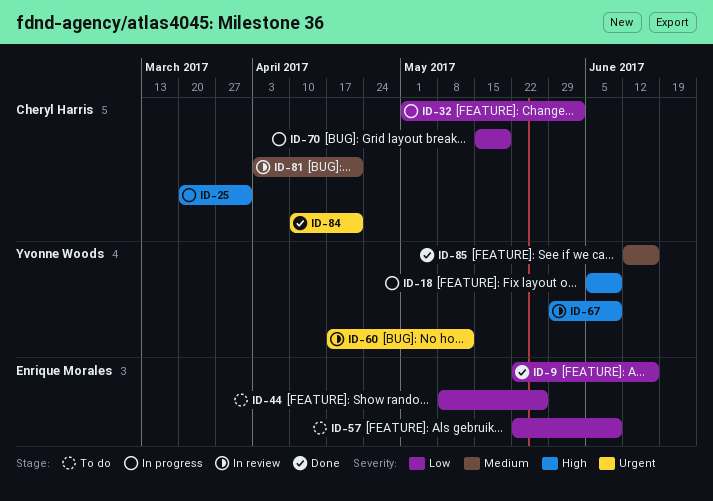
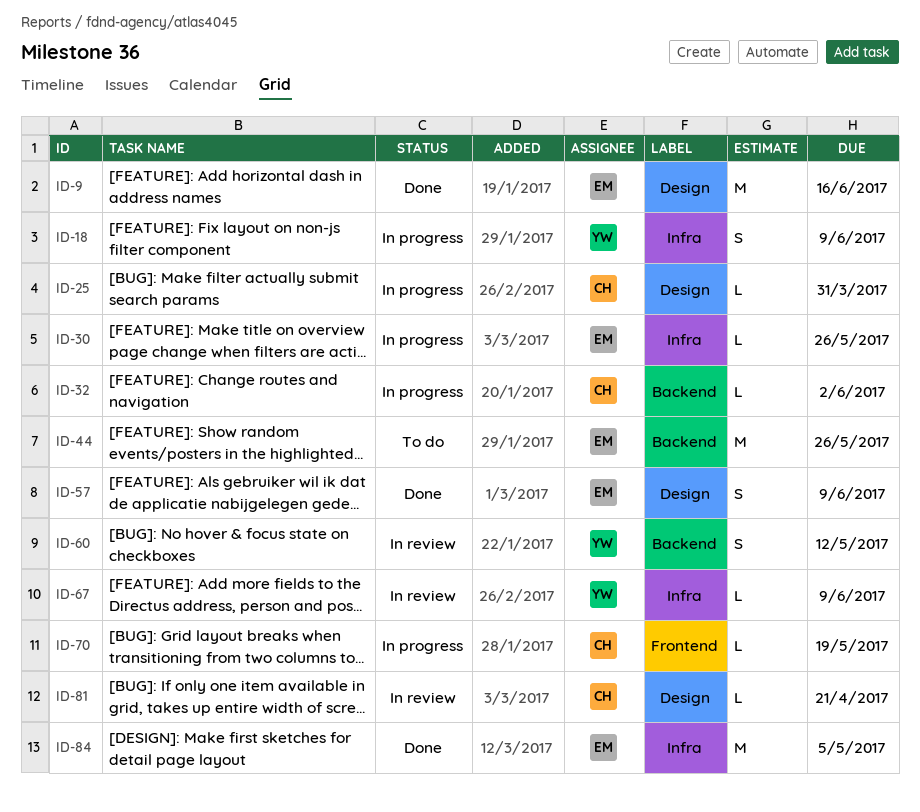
ID-30: none -> present
ID-57, status: To do -> Done
ID-84, owner: Cheryl Harris -> Enrique Morales
ID-84, due: Apr 21 -> May 5
ID-85: present -> none

